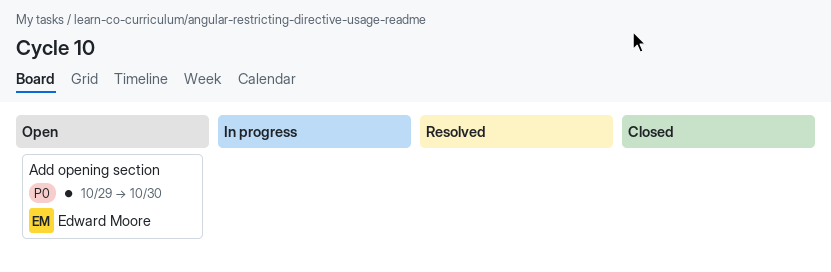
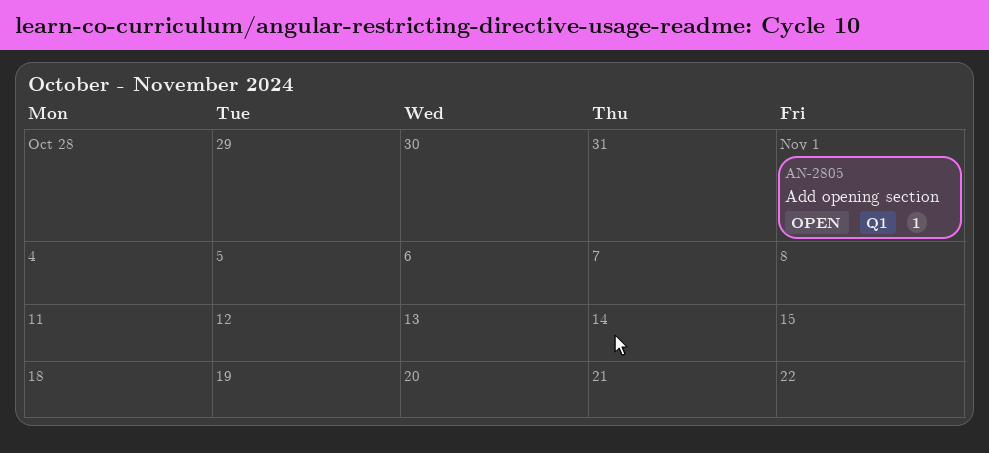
Add opening section, due: Oct 30 -> Nov 1

